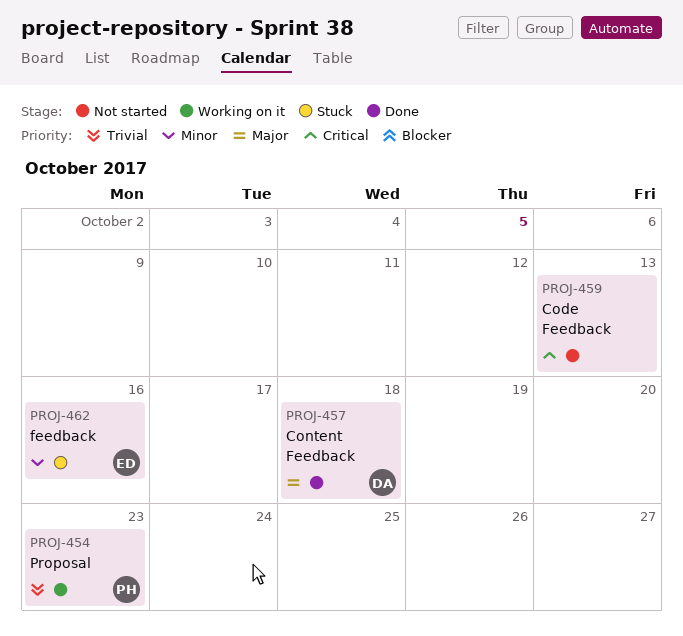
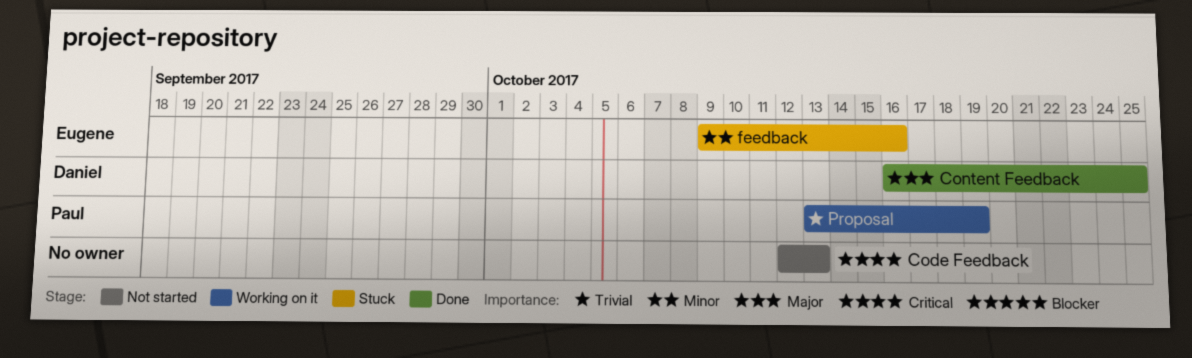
Content Feedback, due: Oct 18 -> Oct 25
Proposal, due: Oct 23 -> Oct 19

